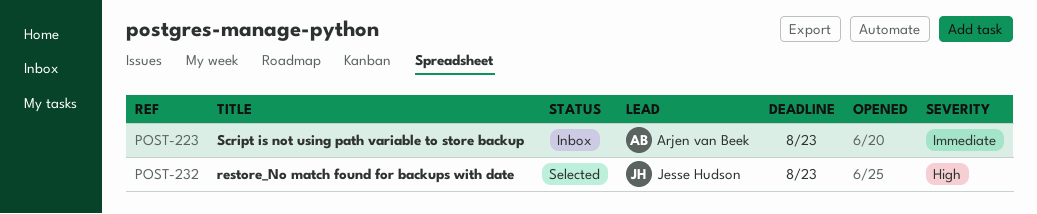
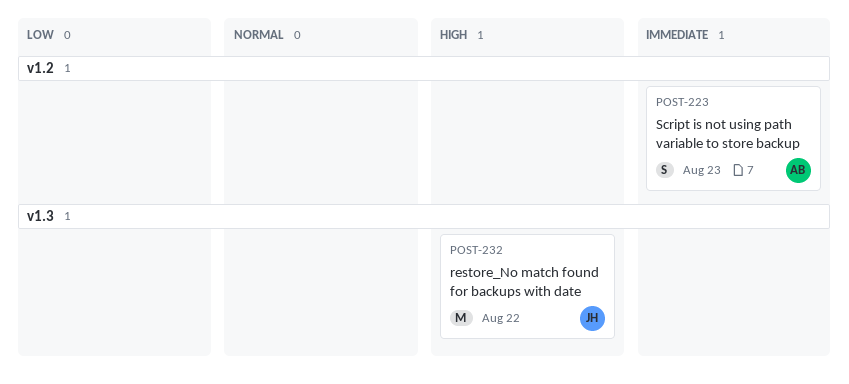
POST-232, due: Aug 23 -> Aug 22

